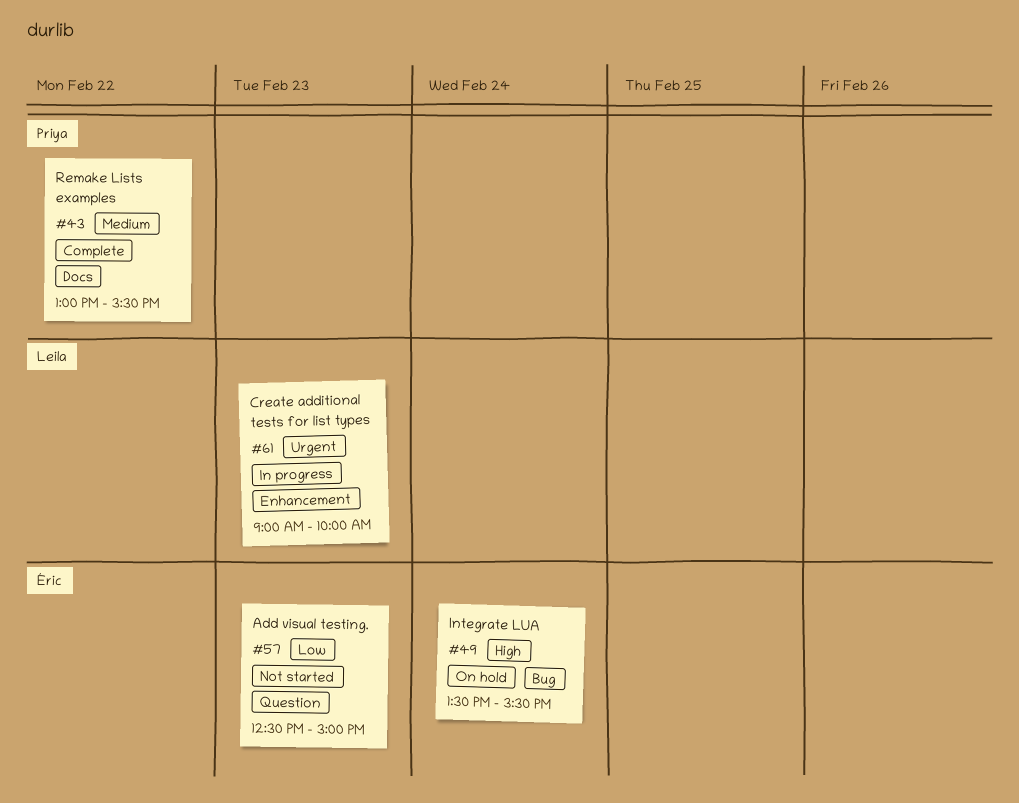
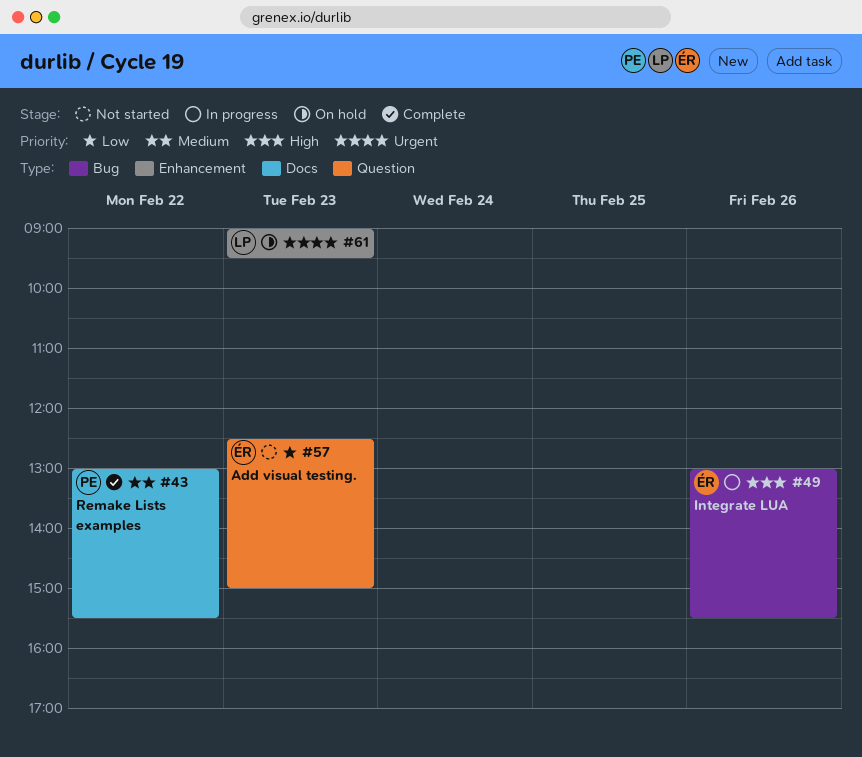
#49, status: On hold -> In progress
#49, day: Feb 24 -> Feb 26
#49, begins: 13:30 -> 13:00
#61, status: In progress -> On hold
#61, ends: 10:00 -> 09:30

